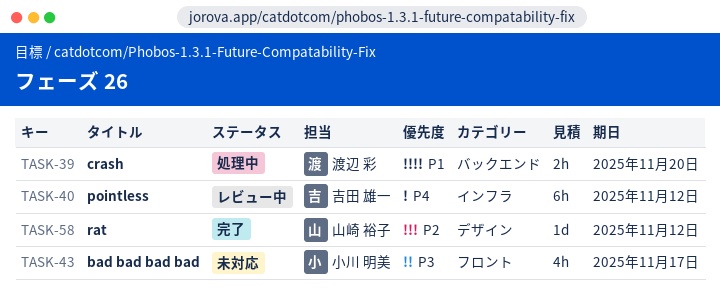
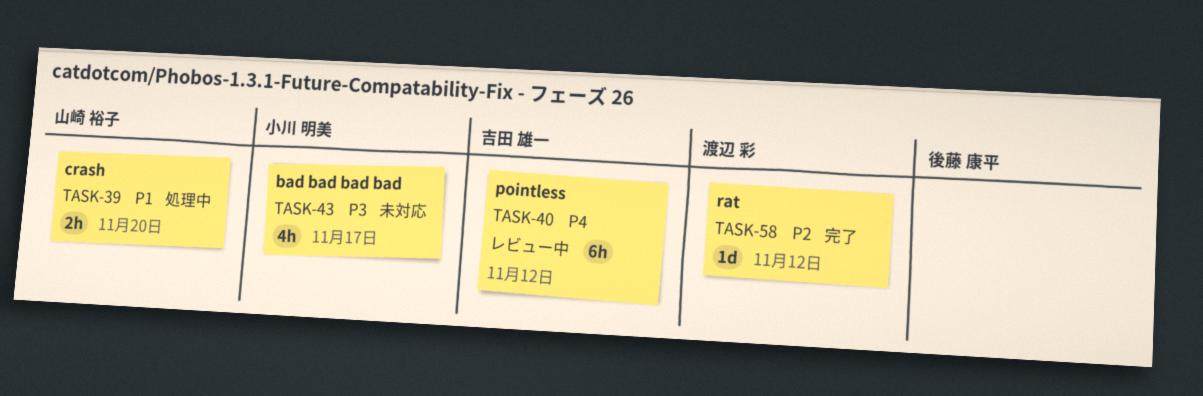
TASK-39, owner: 渡辺 彩 -> 山崎 裕子
TASK-58, owner: 山崎 裕子 -> 渡辺 彩

